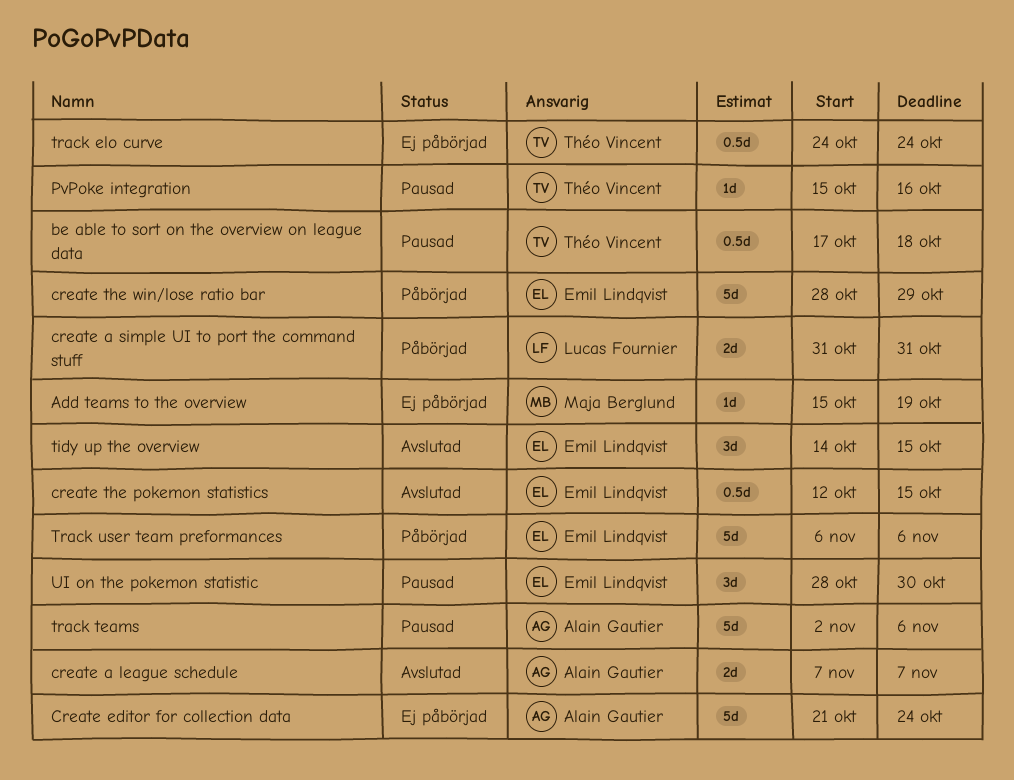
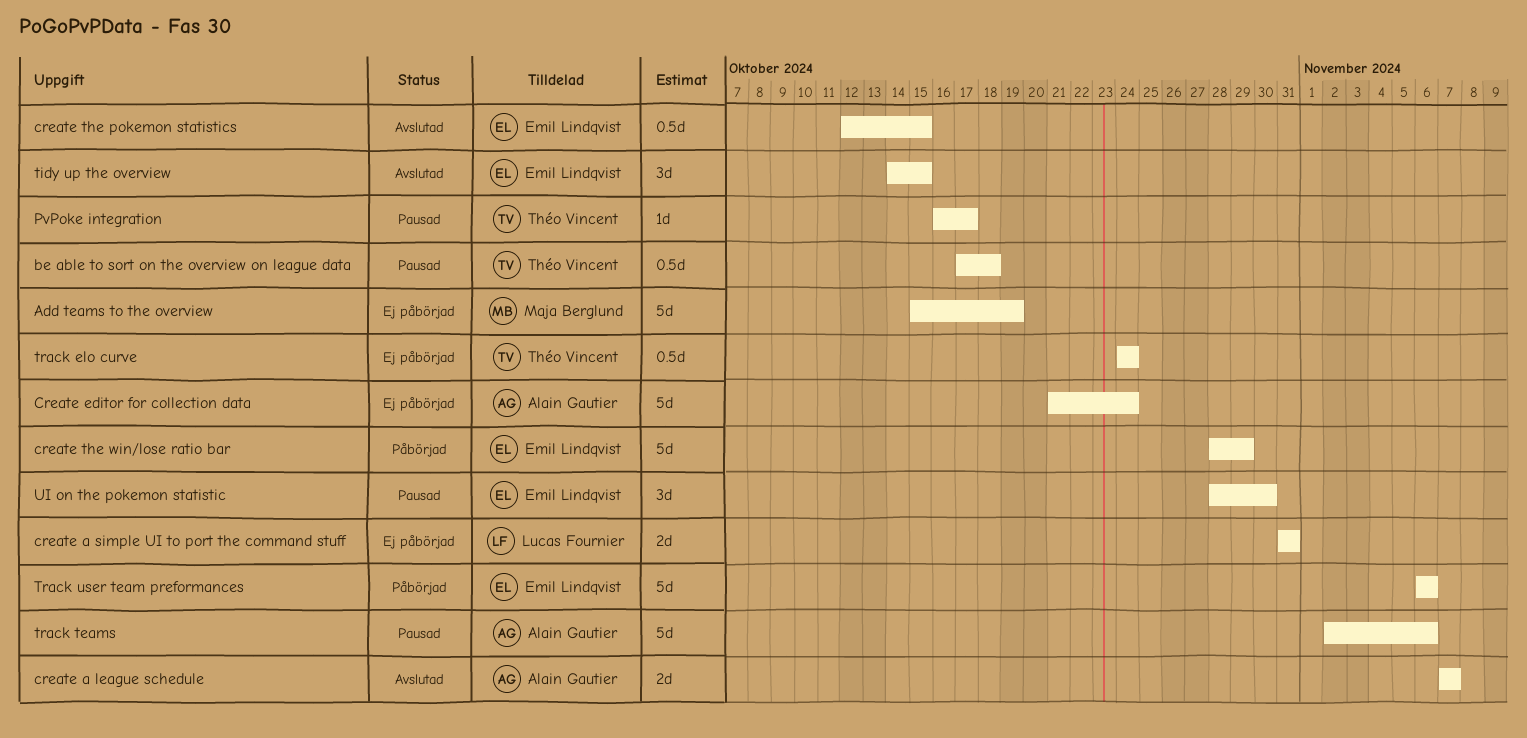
Add teams to the overview, estimate: 1d -> 5d
create a simple UI to port the command stuff, status: Påbörjad -> Ej påbörjad
PvPoke integration, start: Oct 15 -> Oct 16
PvPoke integration, due: Oct 16 -> Oct 17

